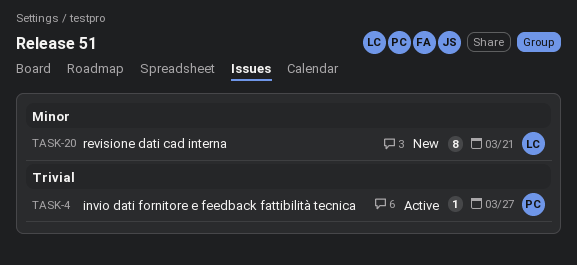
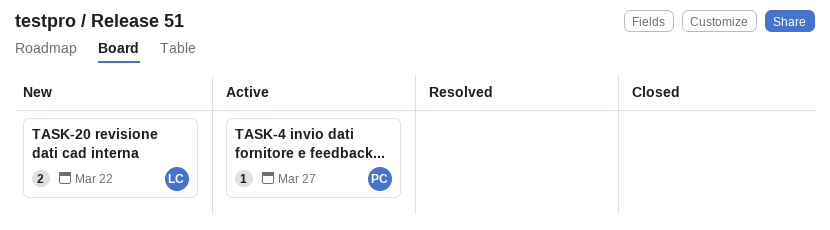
TASK-20, estimate: 8 -> 2
TASK-20, due: Mar 21 -> Mar 22

